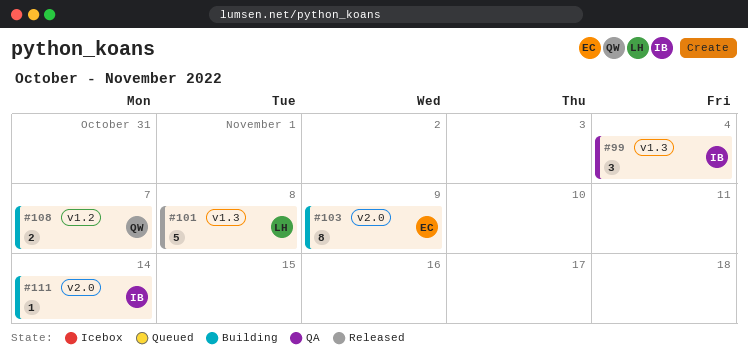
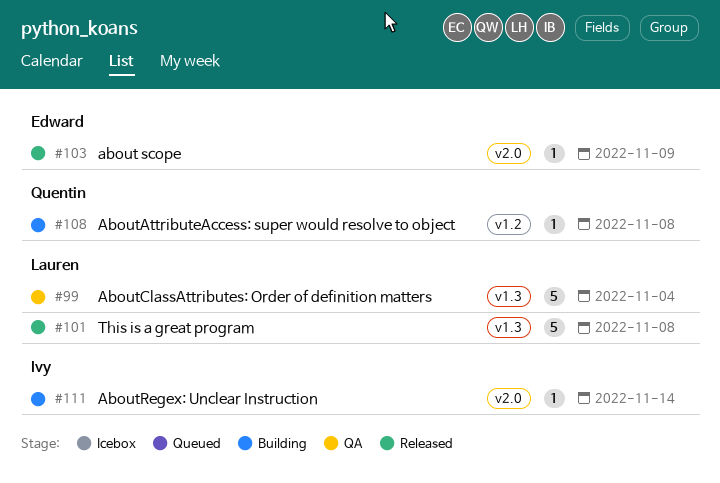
#99, owner: Ivy -> Lauren
#99, estimate: 3 -> 5
#103, status: Building -> Released
#103, estimate: 8 -> 1
#108, estimate: 2 -> 1
#108, due: Nov 7 -> Nov 8

